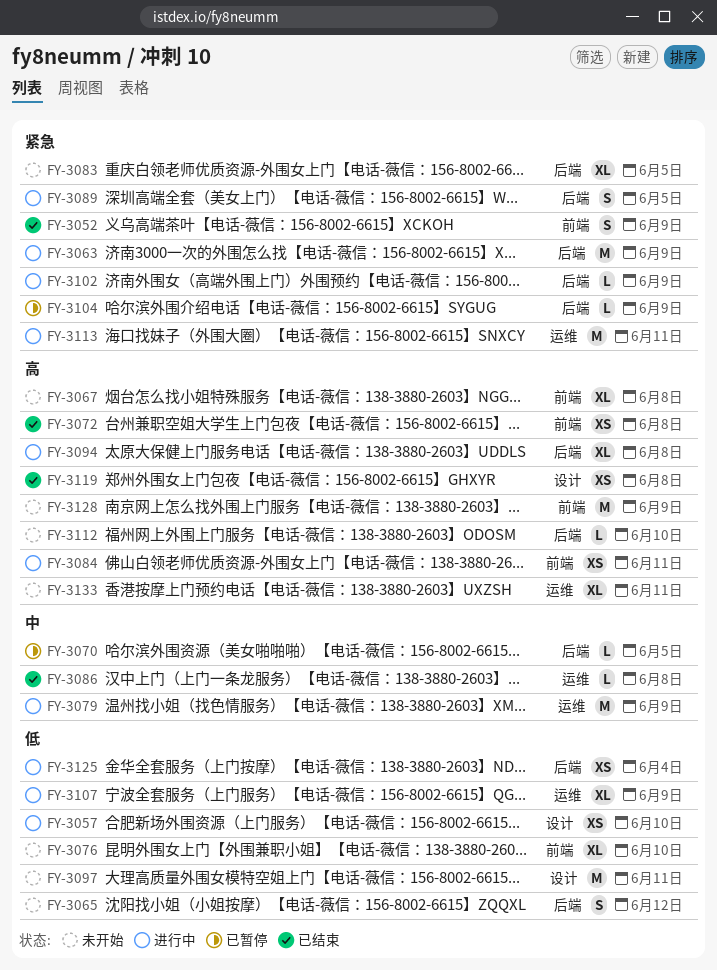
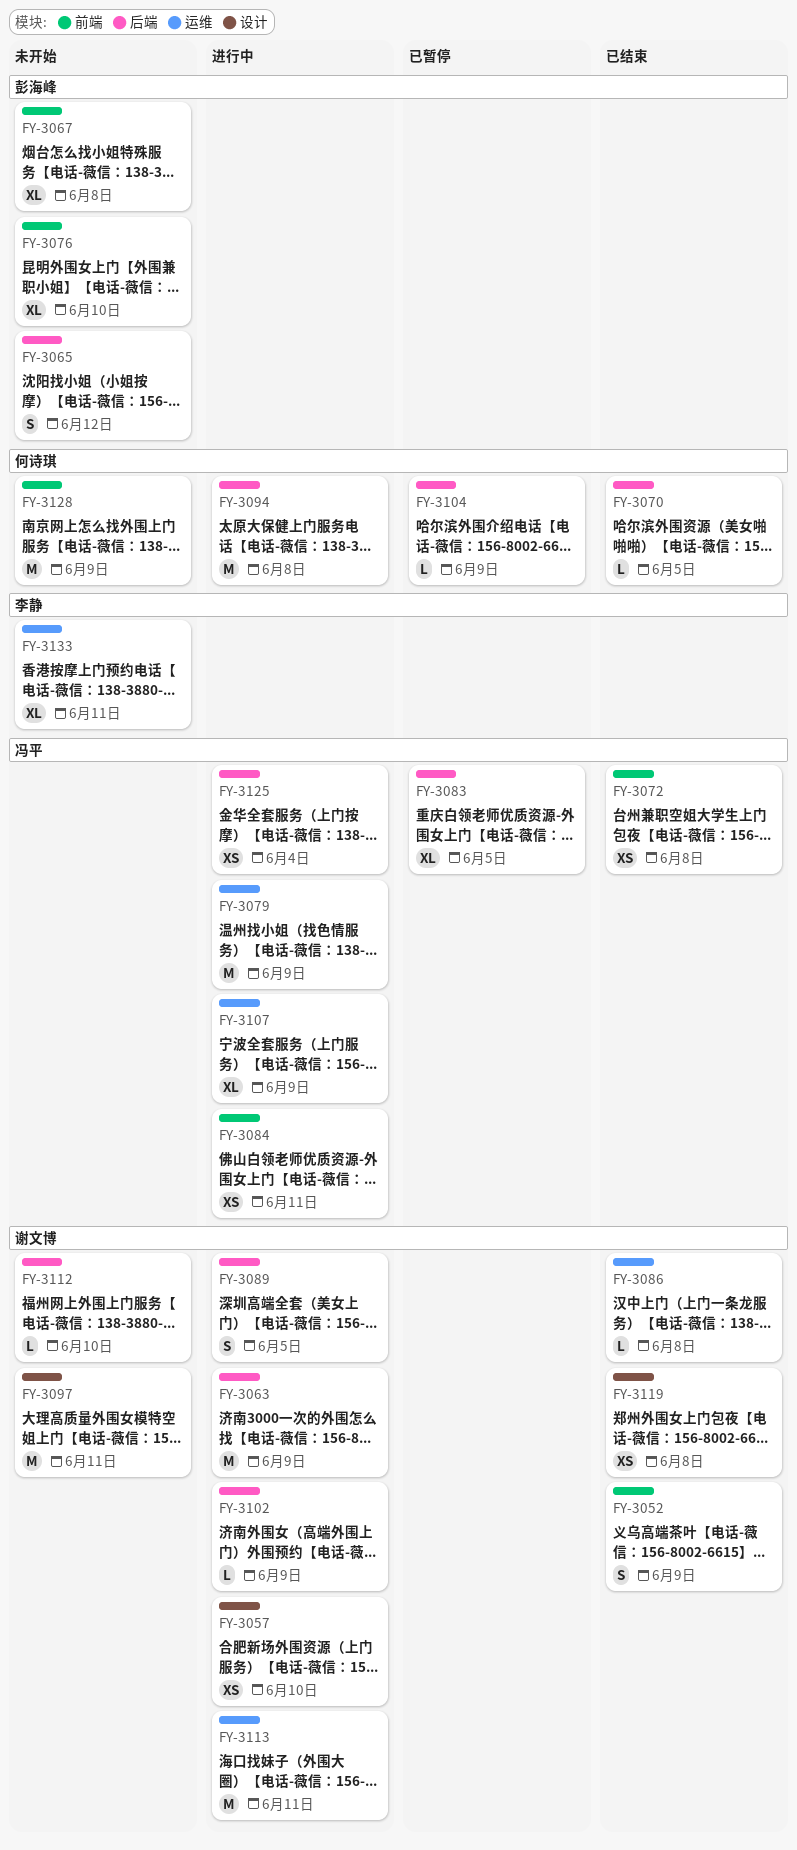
FY-3070, status: 已暂停 -> 已结束
FY-3083, status: 未开始 -> 已暂停
FY-3094, estimate: XL -> M

